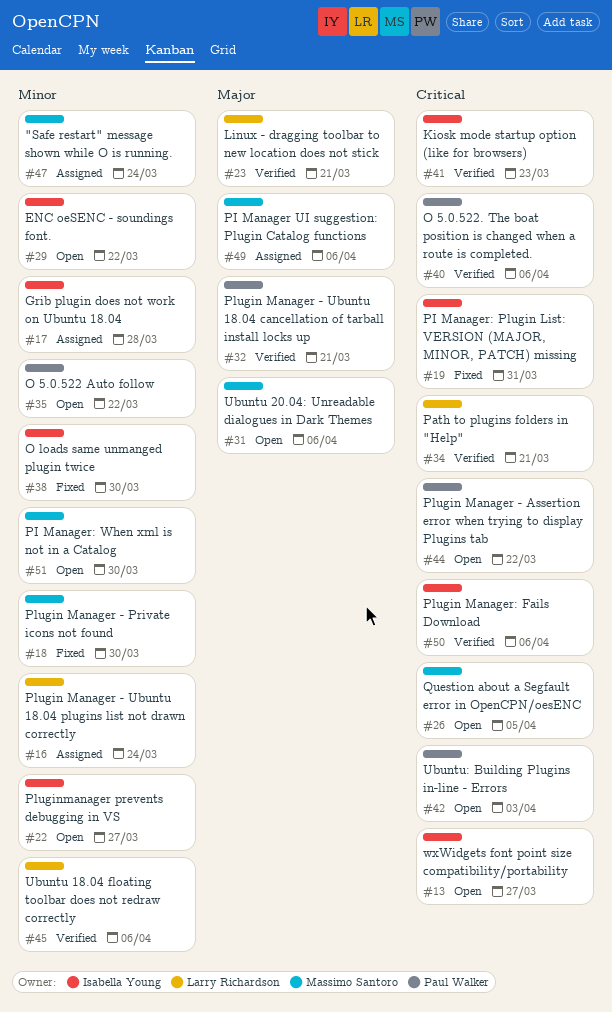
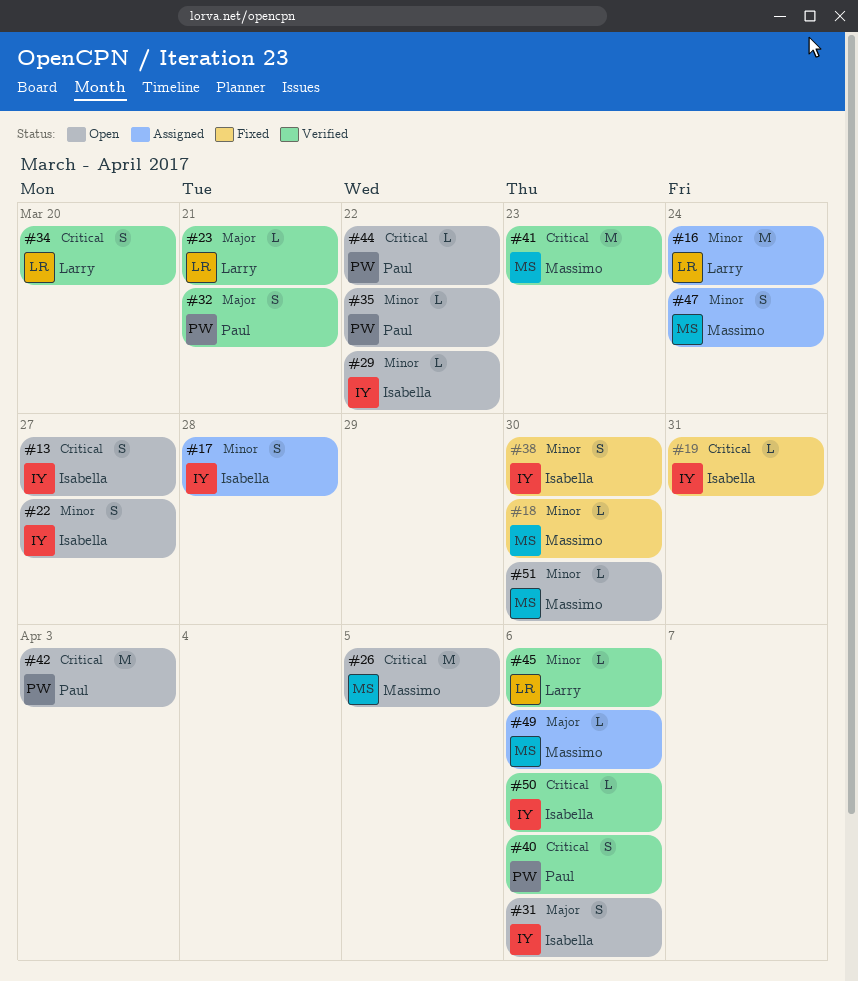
#31, owner: Massimo Santoro -> Isabella Young
#34, due: Mar 21 -> Mar 20
#41, owner: Isabella Young -> Massimo Santoro

